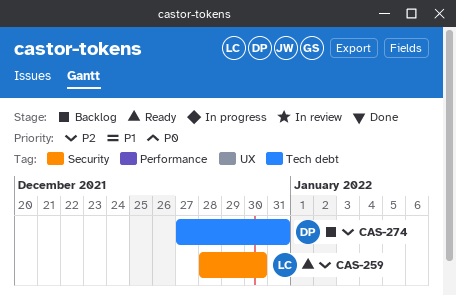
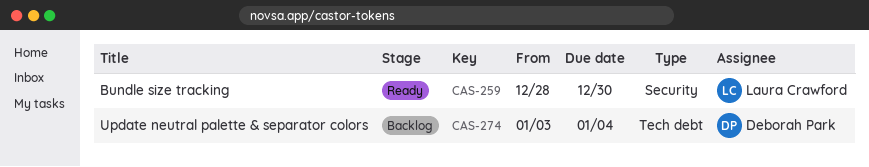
CAS-274, start: Dec 27 -> Jan 3
CAS-274, due: Dec 31 -> Jan 4

